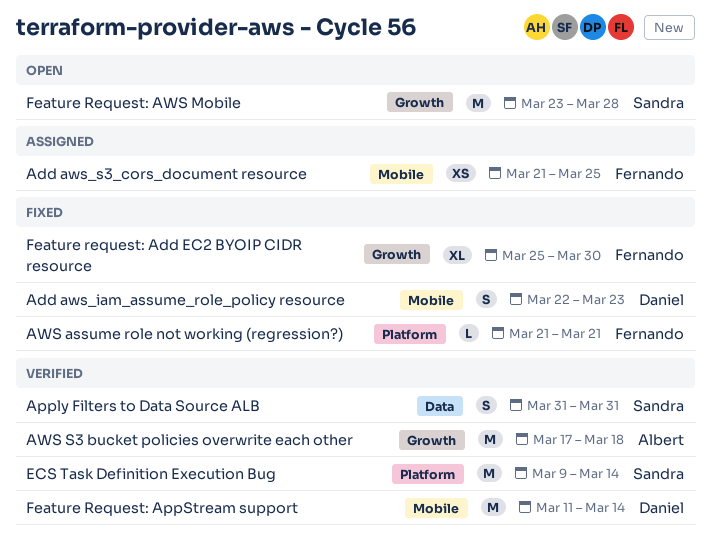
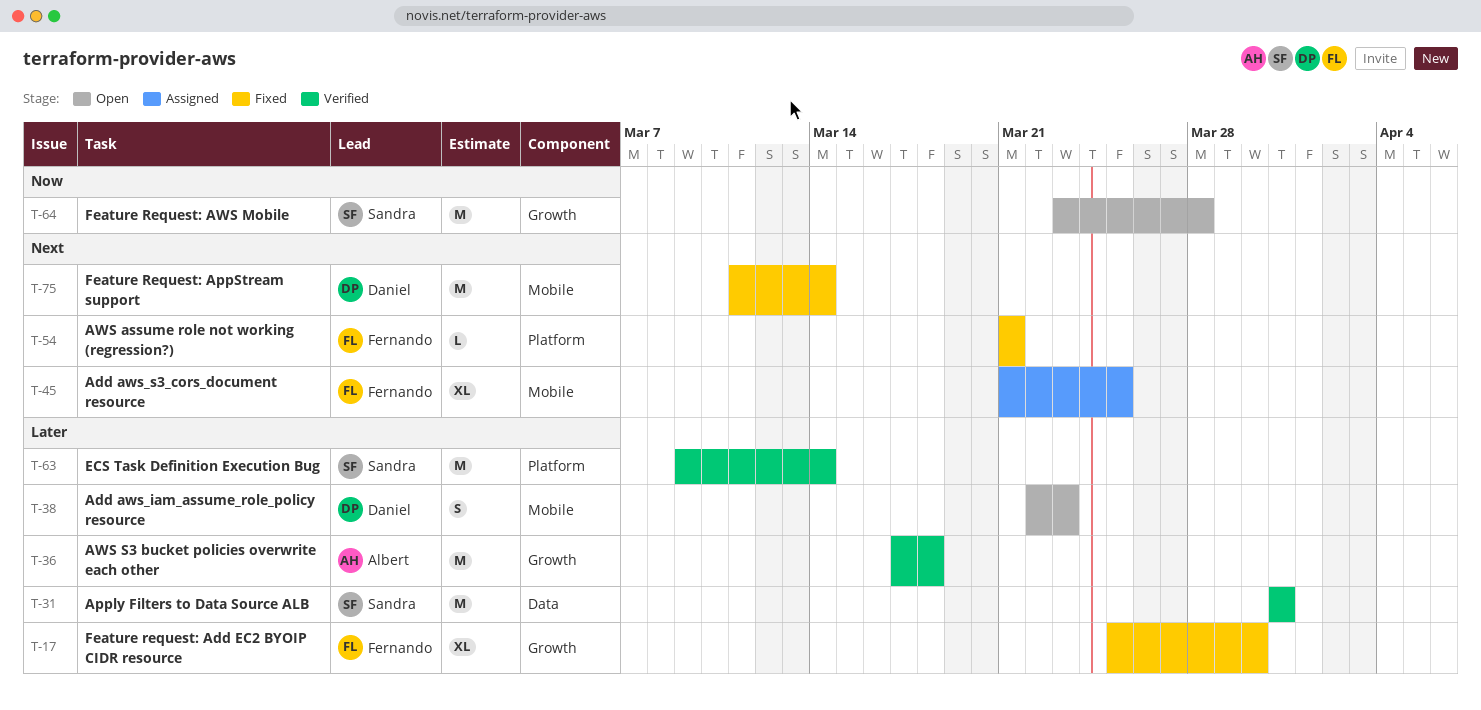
Add aws_iam_assume_role_policy resource, status: Fixed -> Open
Add aws_s3_cors_document resource, estimate: XS -> XL
Apply Filters to Data Source ALB, estimate: S -> M
Feature Request: AppStream support, status: Verified -> Fixed

